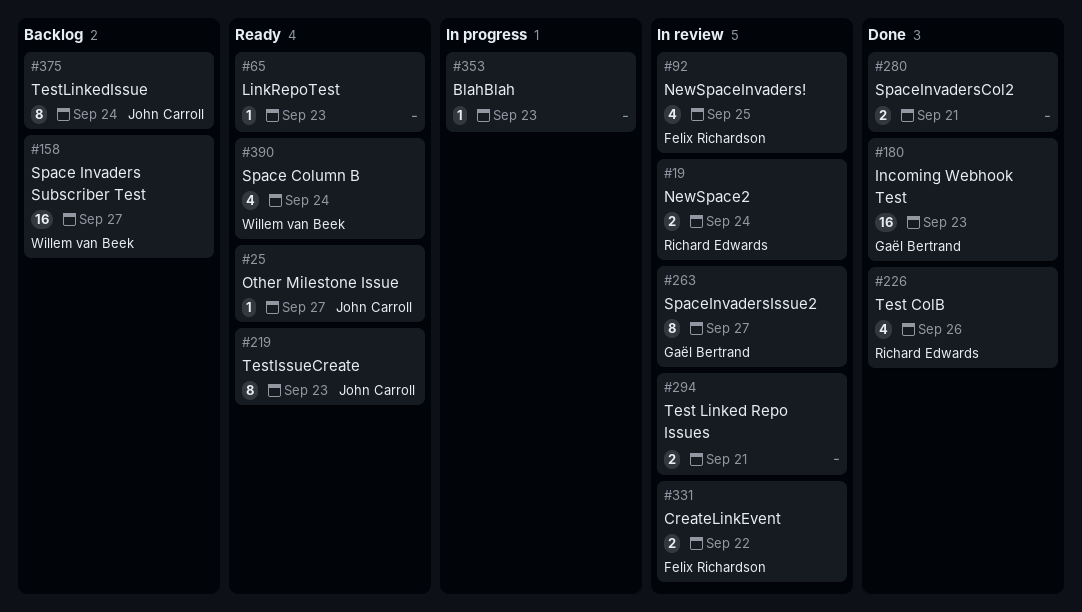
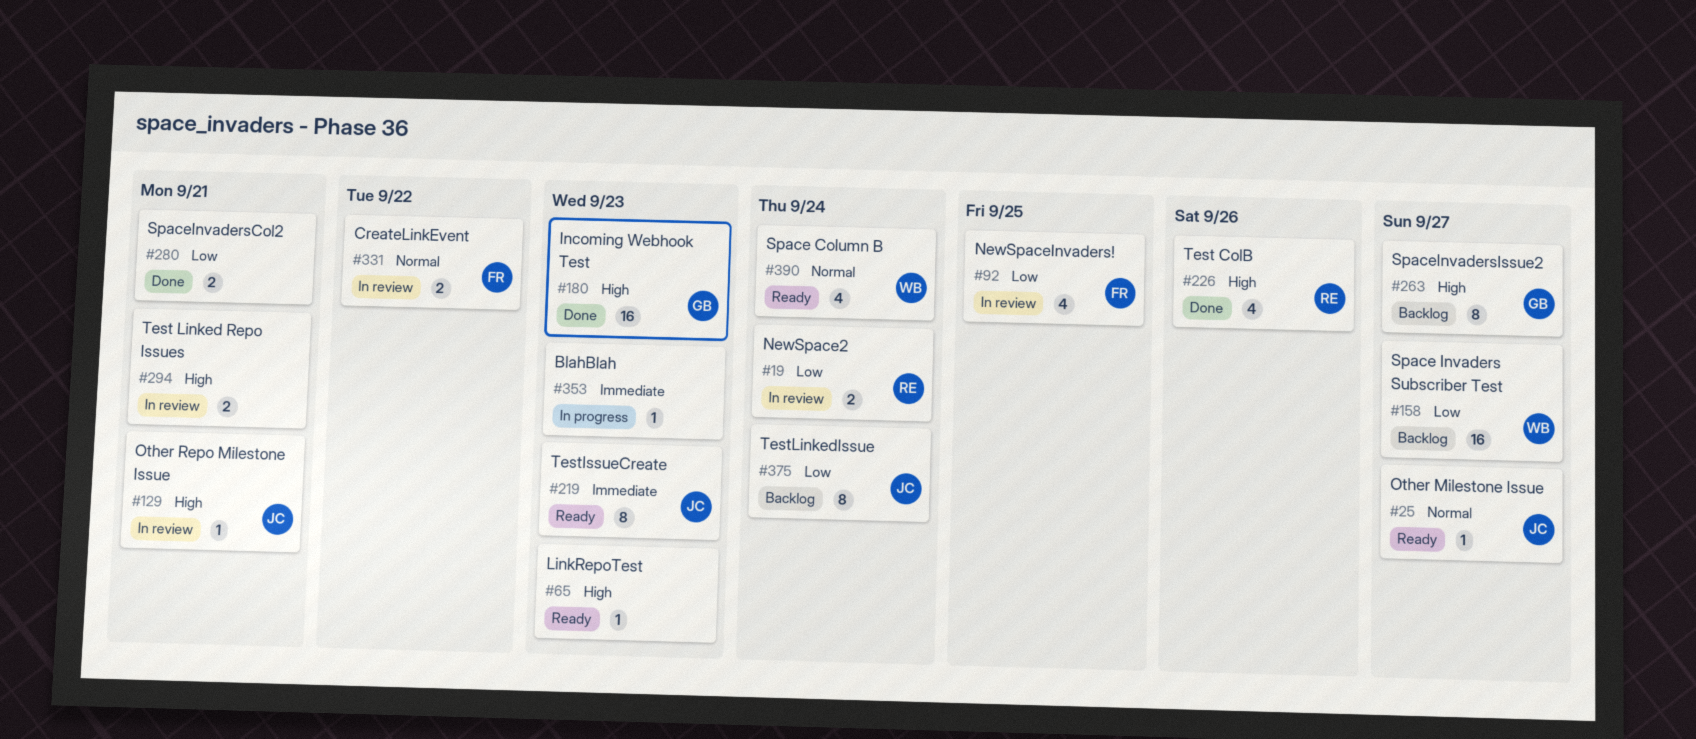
#129: none -> present
#263, status: In review -> Backlog

